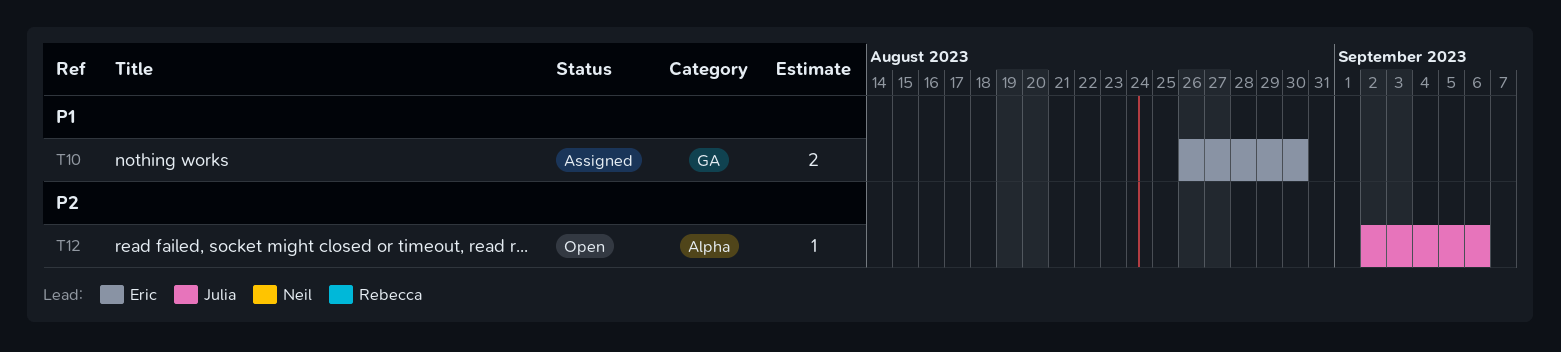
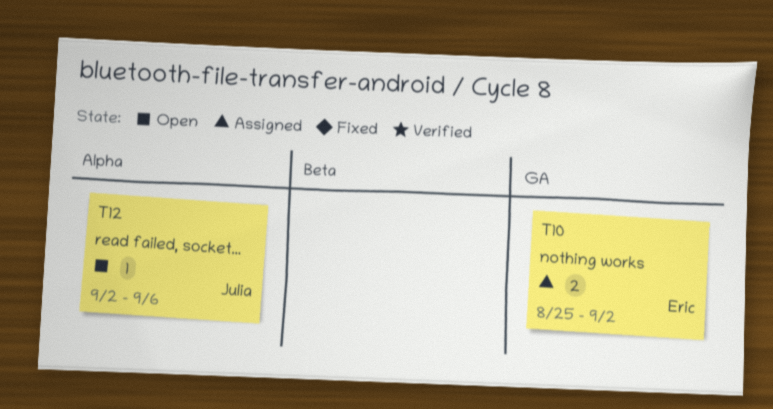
T10, start: Aug 26 -> Aug 25
T10, due: Aug 30 -> Sep 2

